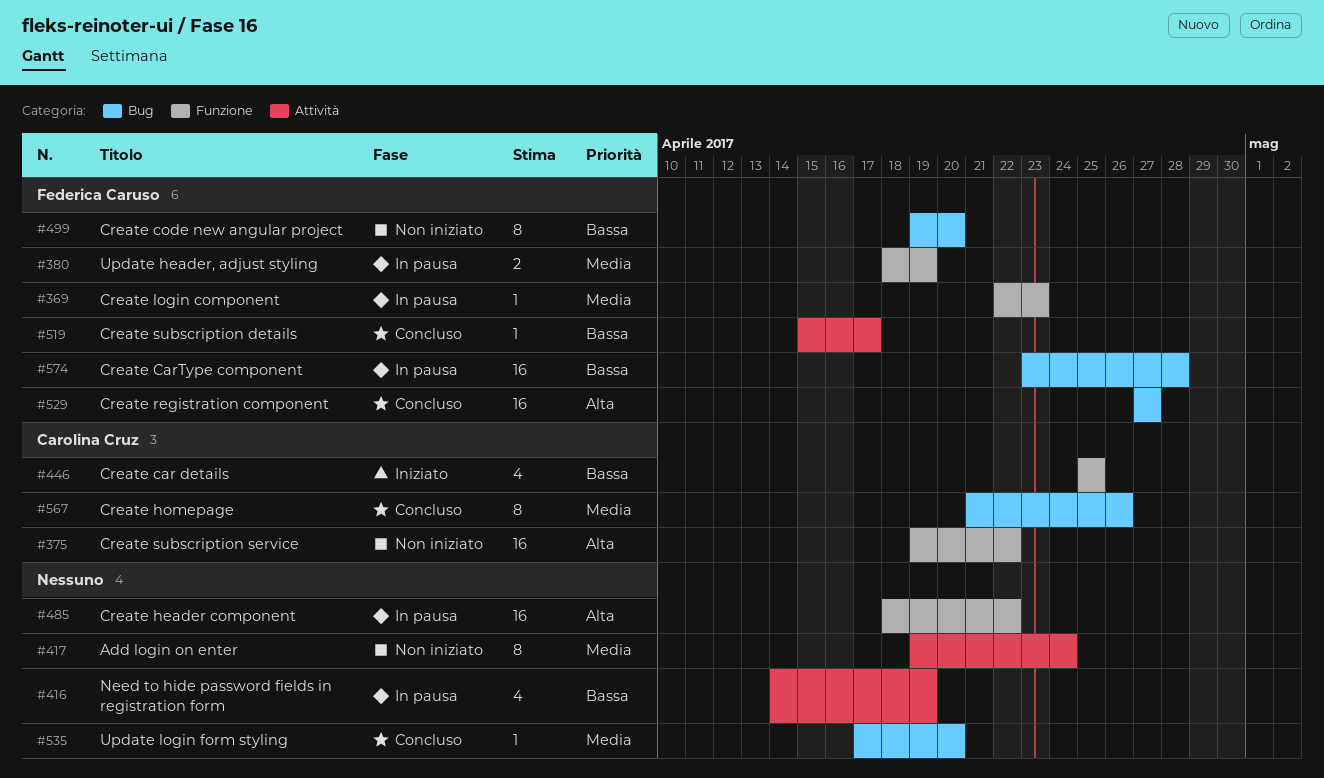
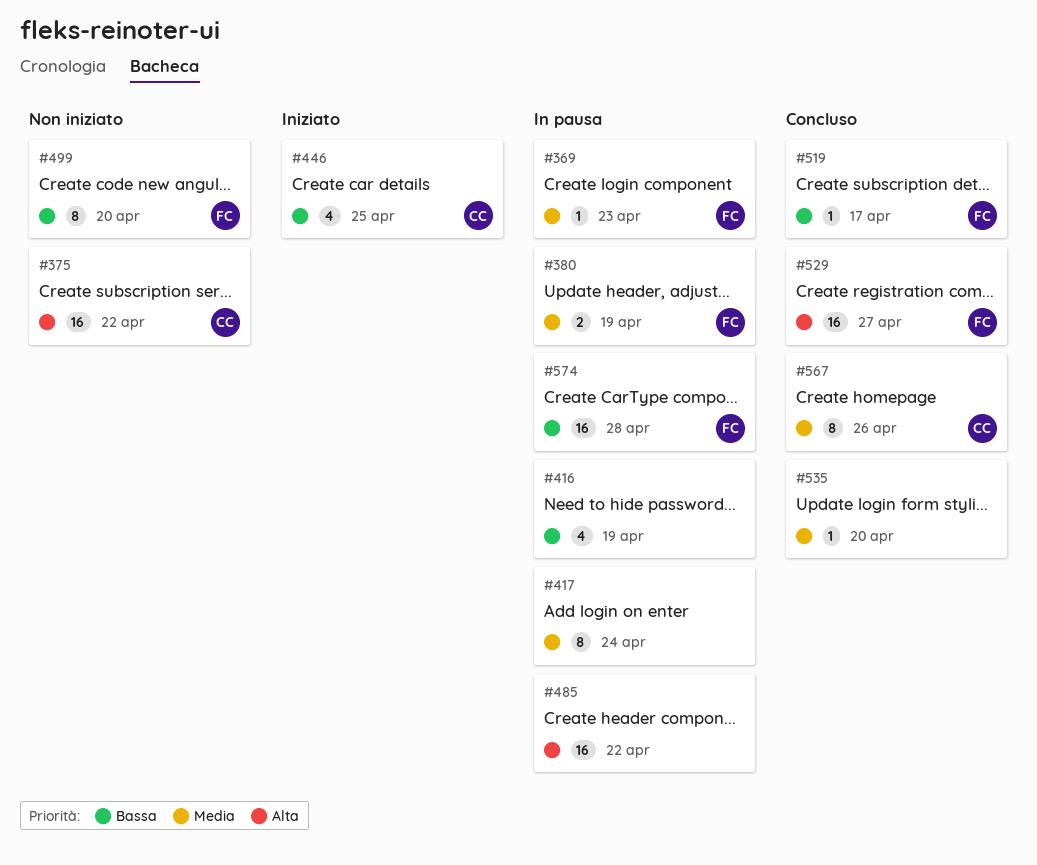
#417, status: Non iniziato -> In pausa

